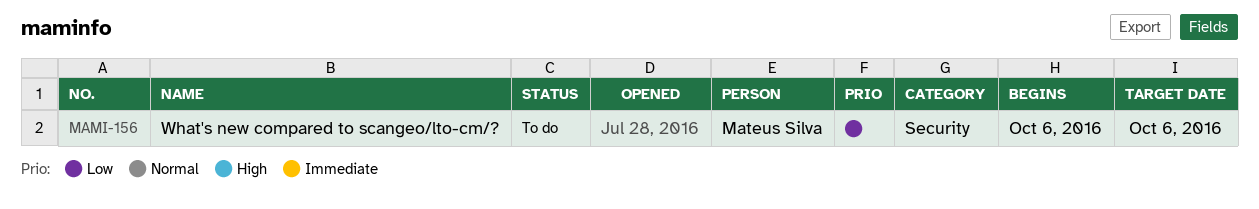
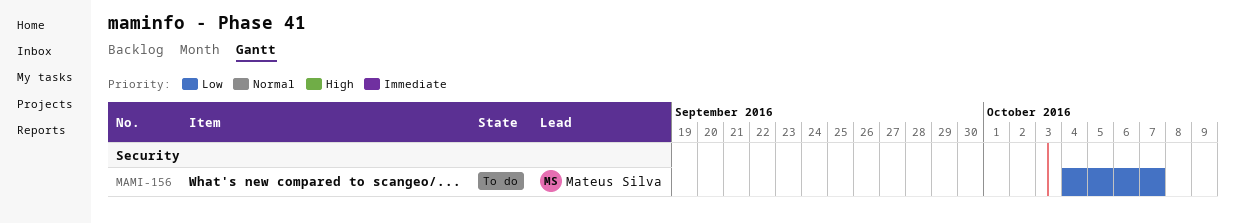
MAMI-156, start: Oct 6 -> Oct 4
MAMI-156, due: Oct 6 -> Oct 7

